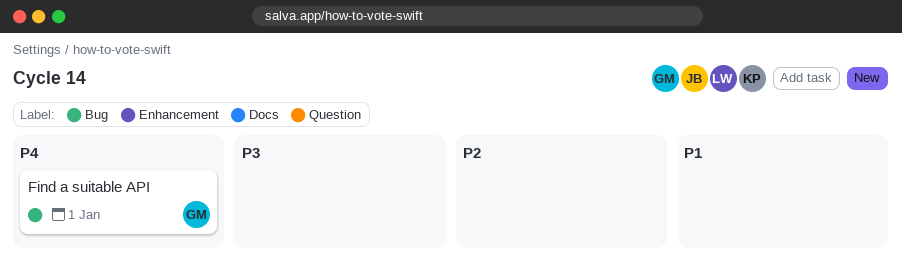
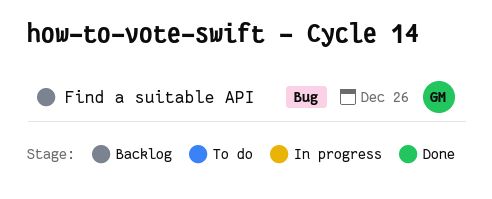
Find a suitable API, due: Jan 1 -> Dec 26

